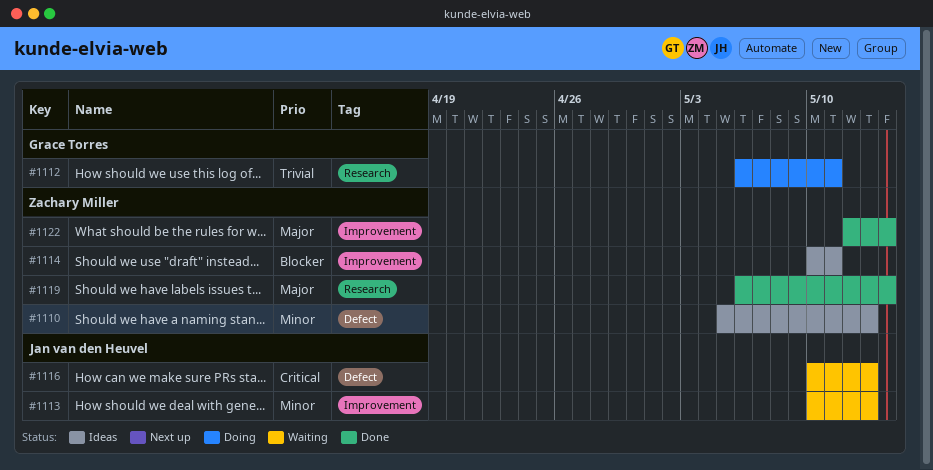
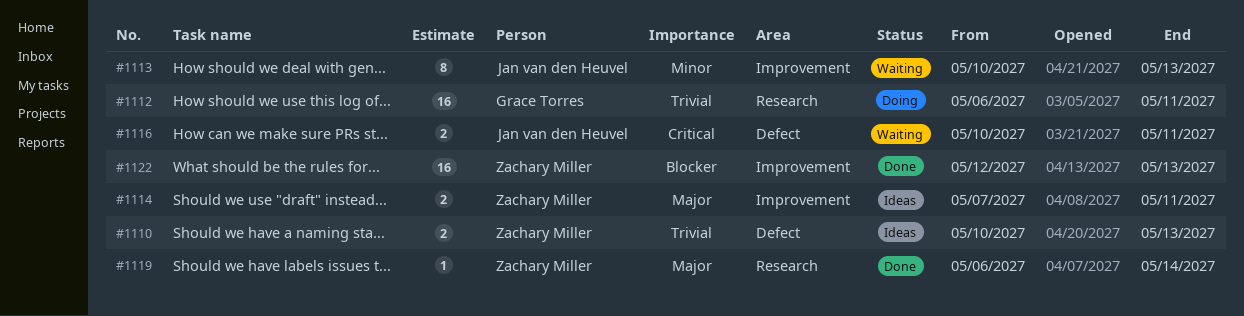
#1110, priority: Minor -> Trivial
#1110, start: May 5 -> May 10
#1114, priority: Blocker -> Major
#1114, start: May 10 -> May 7
#1116, due: May 13 -> May 11
#1122, priority: Major -> Blocker
#1122, due: May 14 -> May 13

